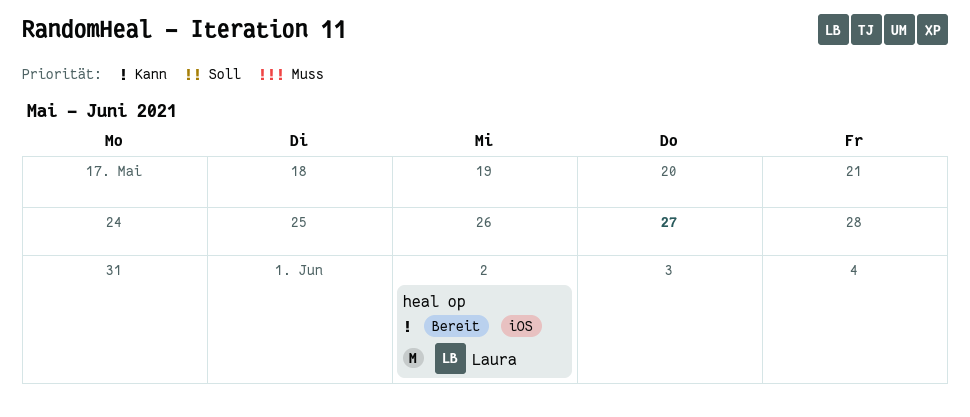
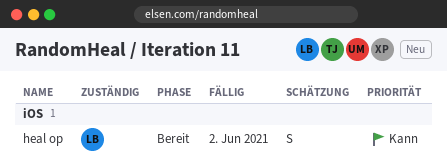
heal op, estimate: M -> S

